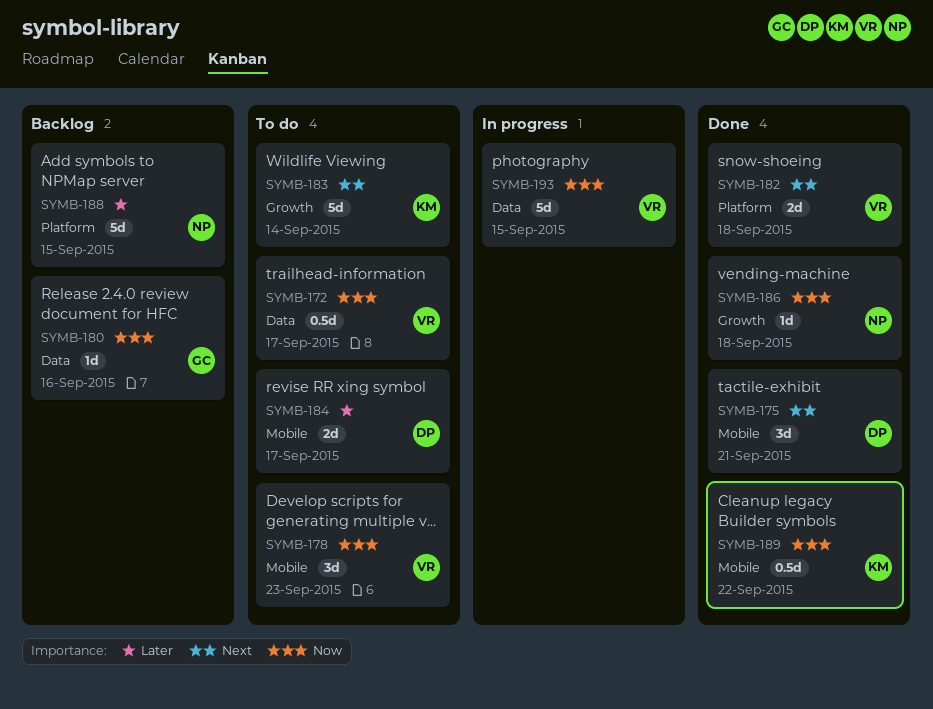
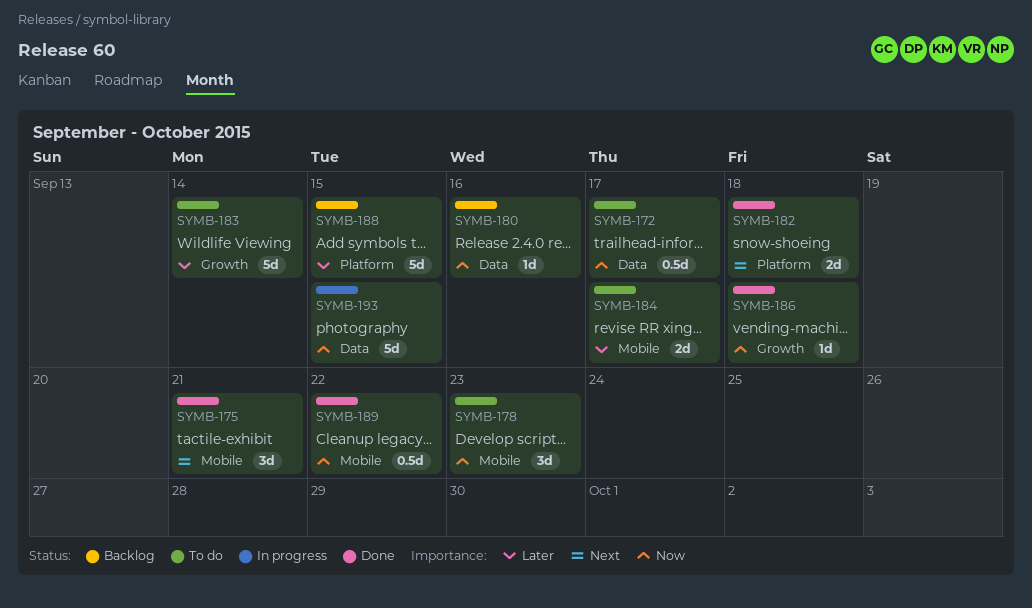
SYMB-183, priority: Next -> Later

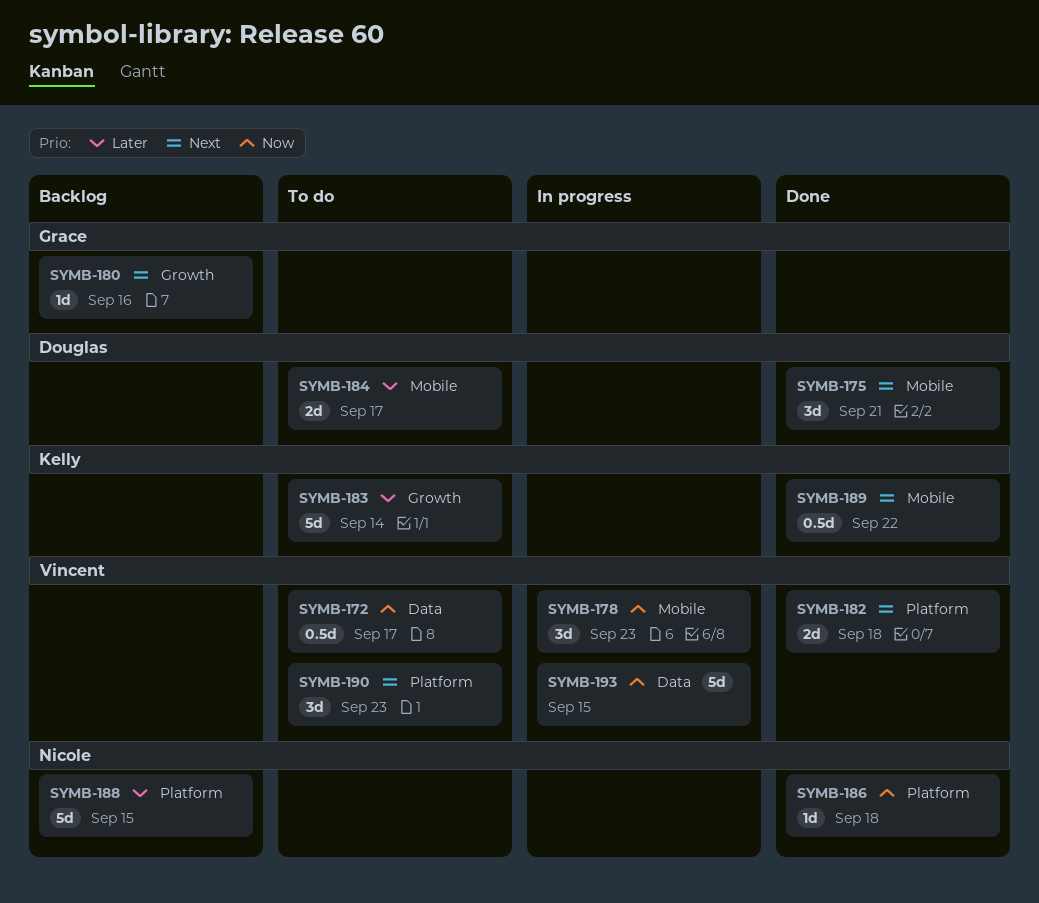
SYMB-178, status: To do -> In progress
SYMB-180, priority: Now -> Next
SYMB-180, label: Data -> Growth
SYMB-186, label: Growth -> Platform
SYMB-189, priority: Now -> Next
SYMB-190: none -> present

